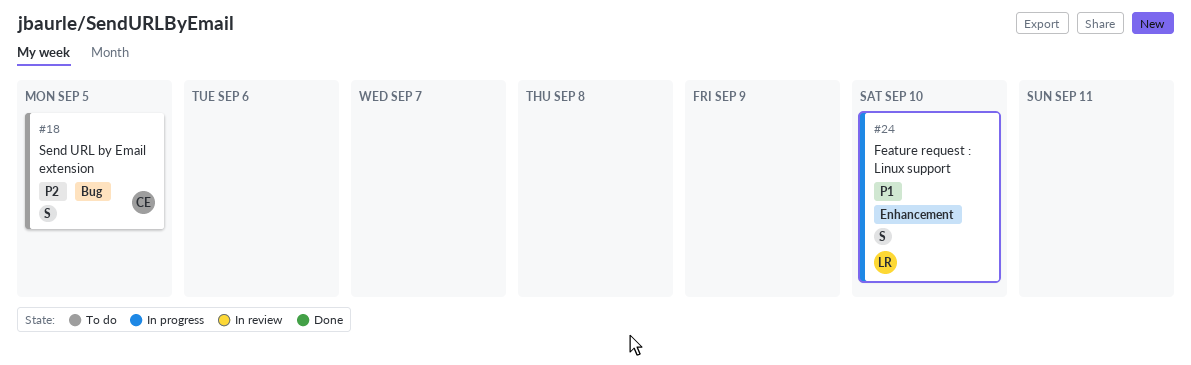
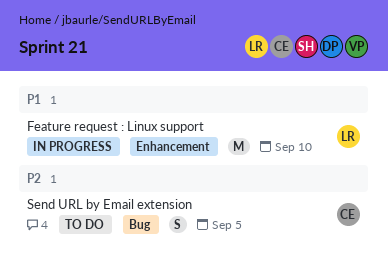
Feature request : Linux support, estimate: S -> M

